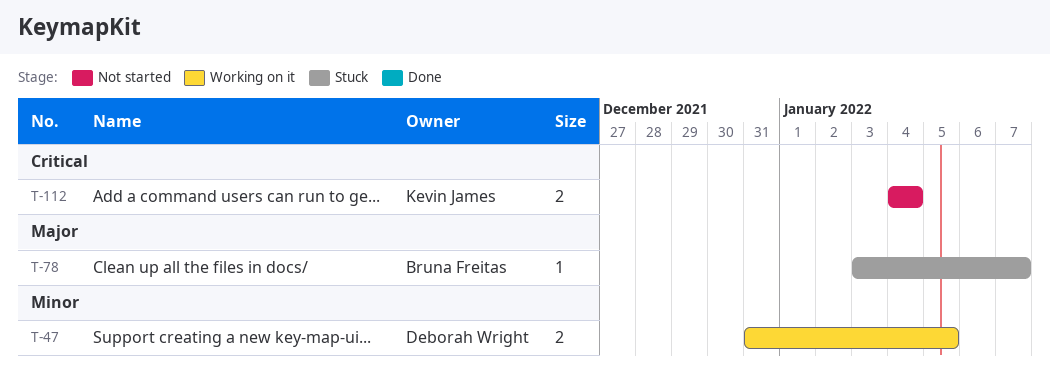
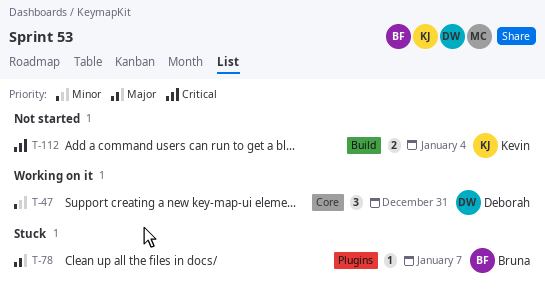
T-47, estimate: 2 -> 3
T-47, due: Jan 5 -> Dec 31

